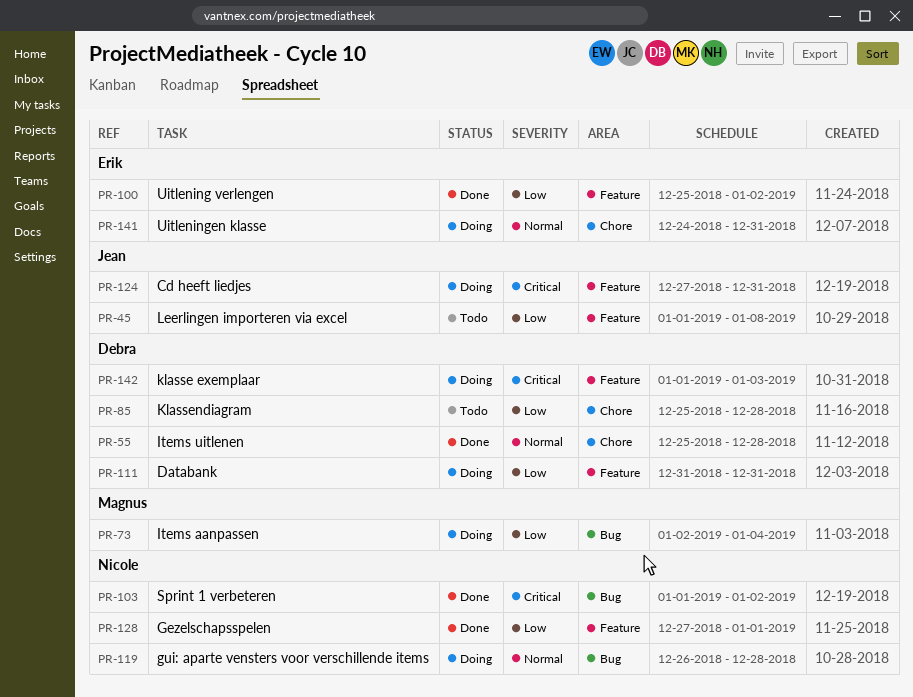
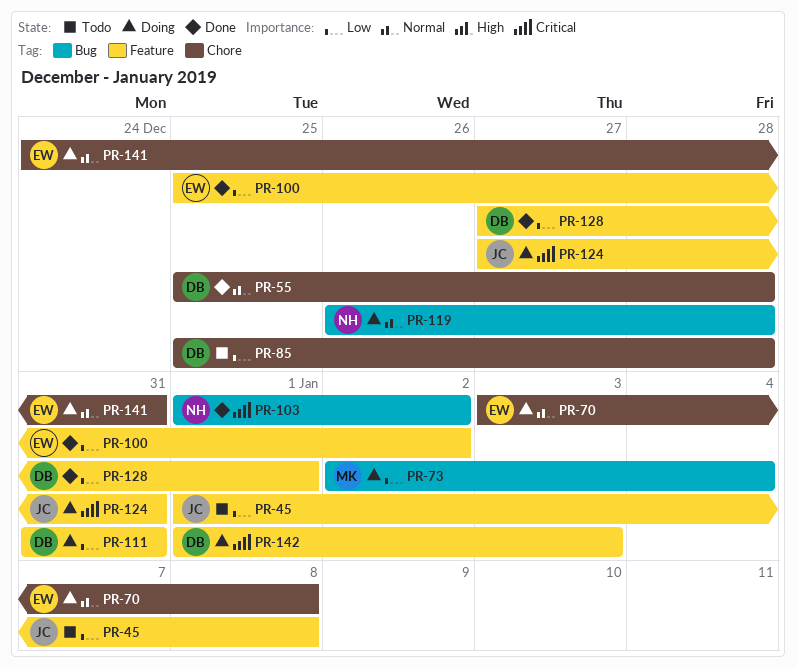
PR-70: none -> present
PR-128, owner: Nicole -> Debra

